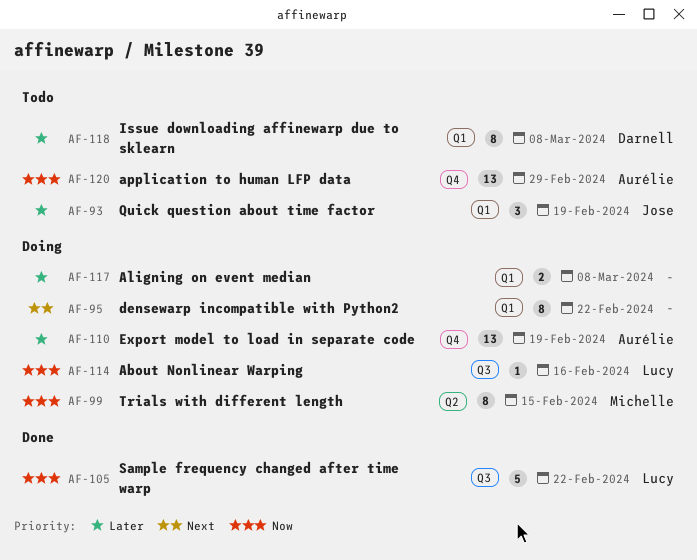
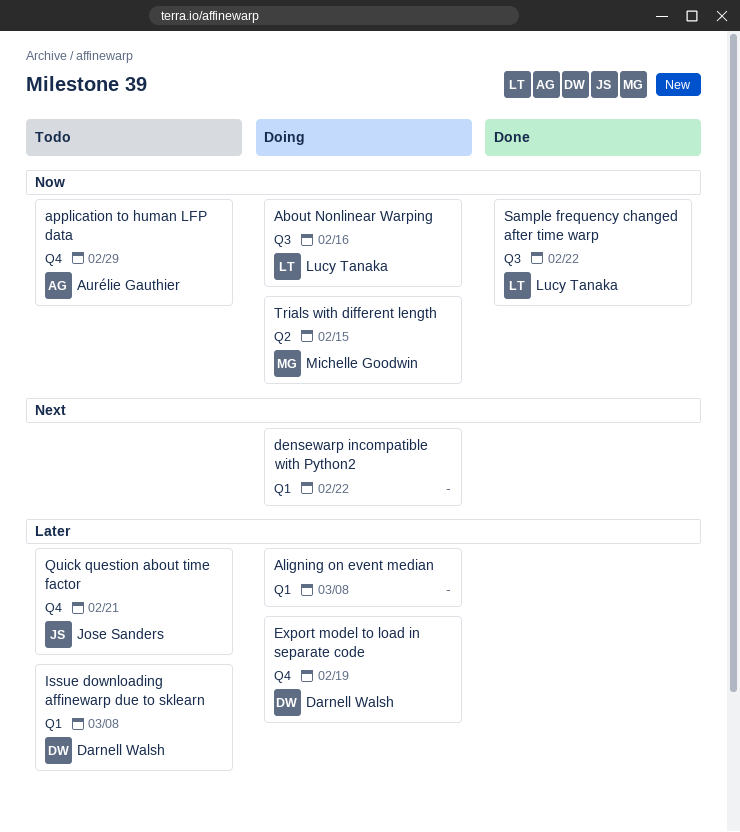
Export model to load in separate code, owner: Aurélie Gauthier -> Darnell Walsh
Quick question about time factor, label: Q1 -> Q4
Quick question about time factor, due: Feb 19 -> Feb 21

